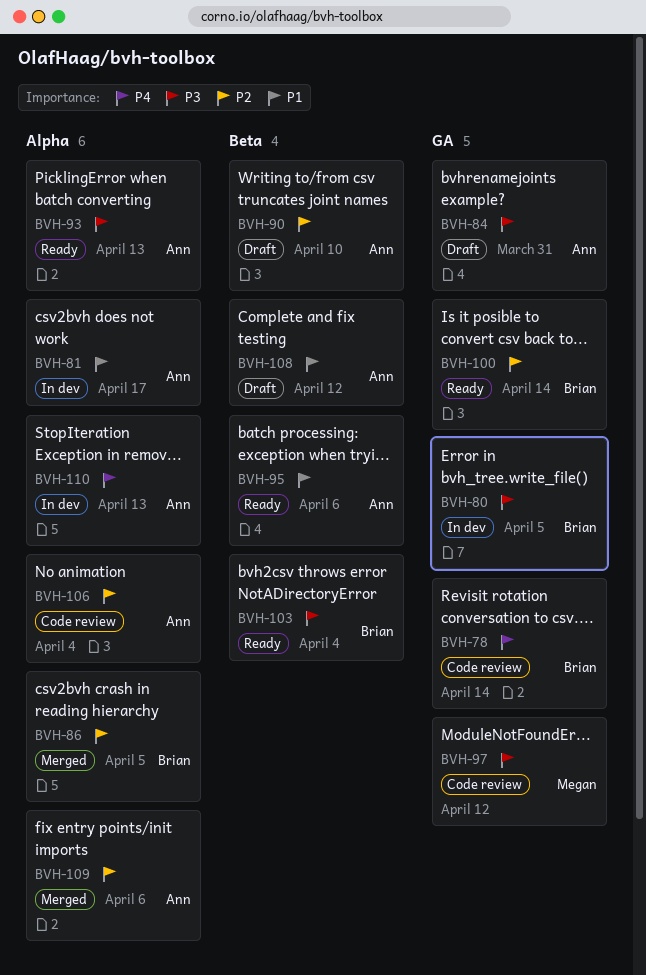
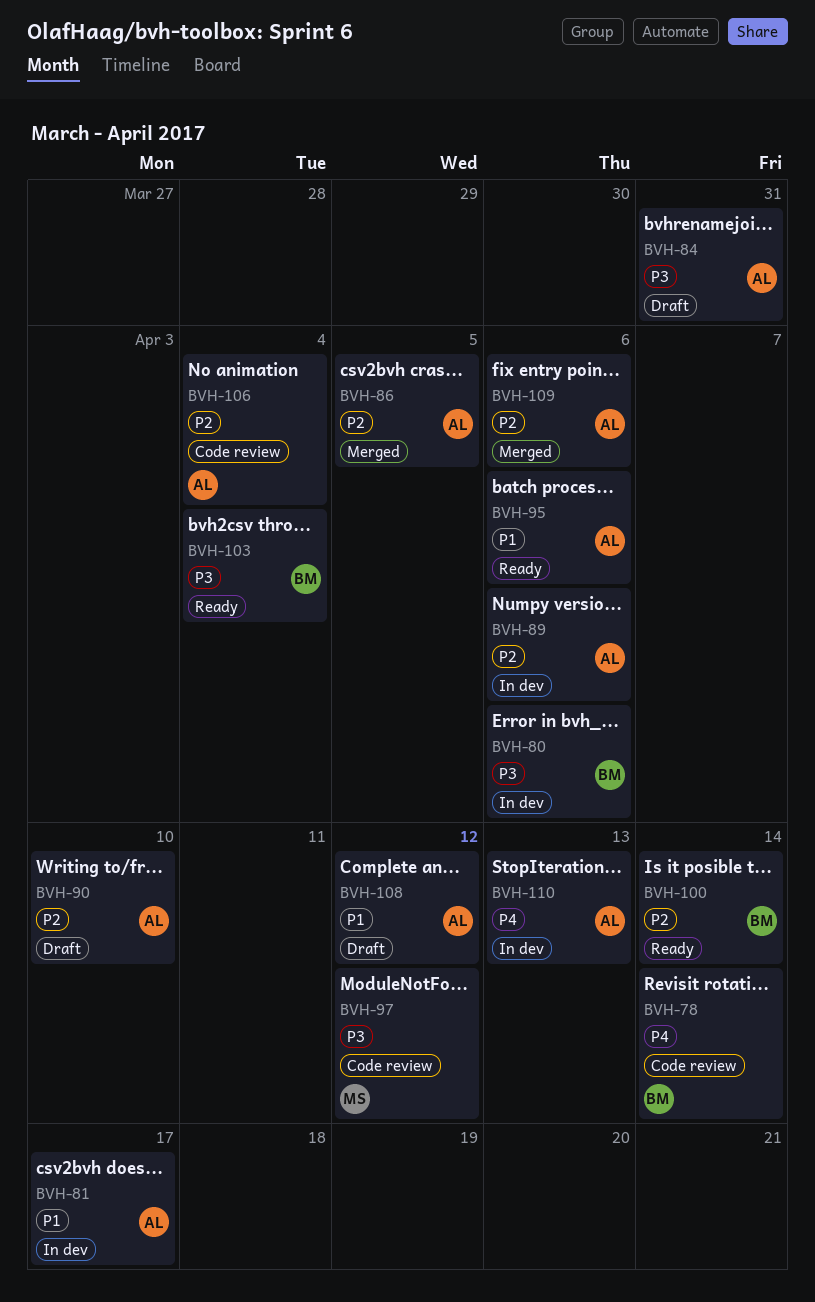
BVH-80, due: Apr 5 -> Apr 6
BVH-86, owner: Brian -> Ann
BVH-89: none -> present
BVH-93: present -> none

